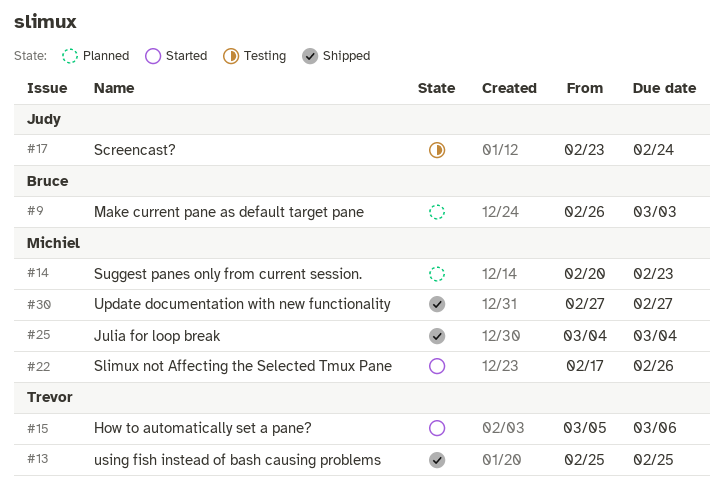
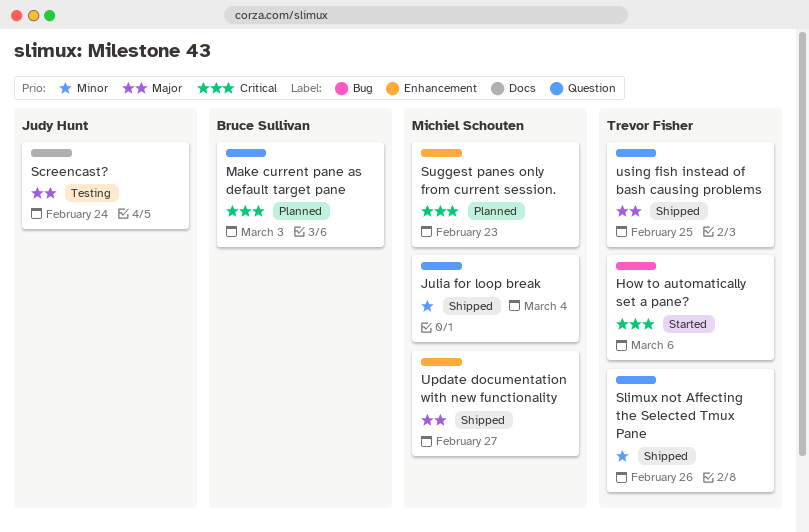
Slimux not Affecting the Selected Tmux Pane, status: Started -> Shipped
Slimux not Affecting the Selected Tmux Pane, owner: Michiel Schouten -> Trevor Fisher

